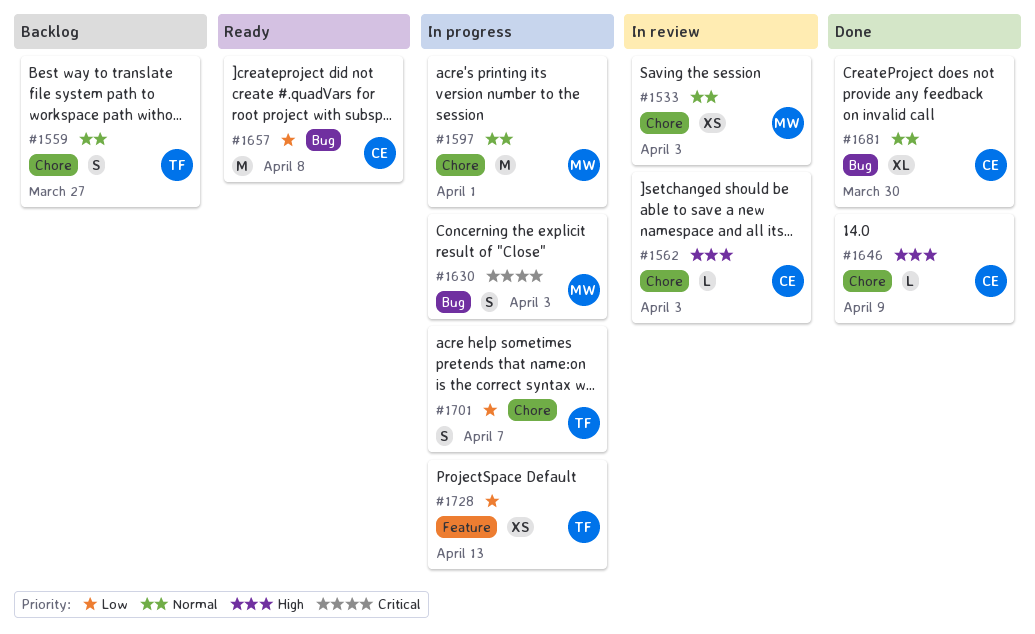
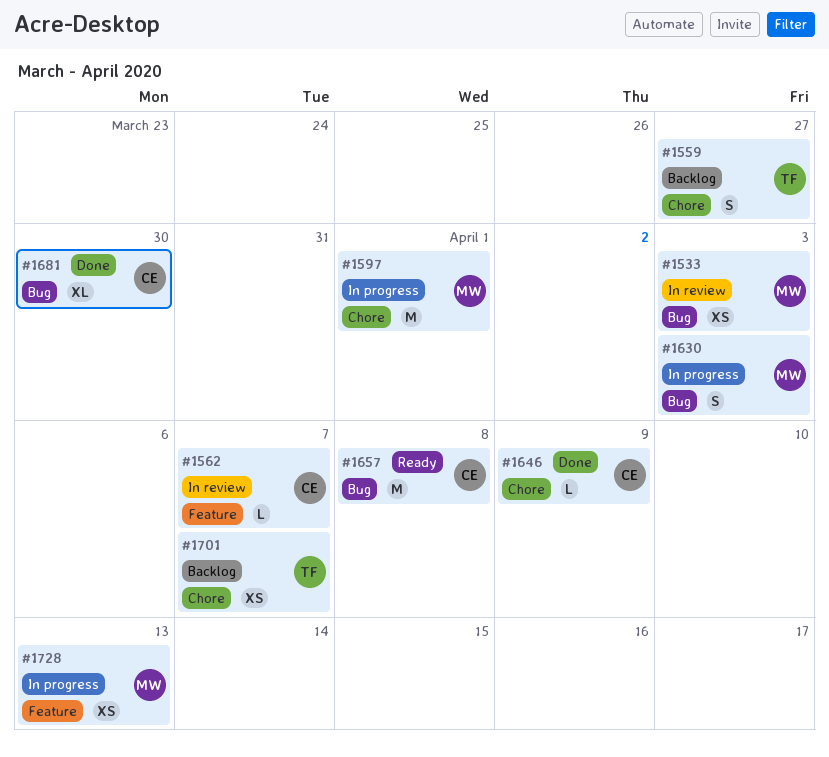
#1533, label: Chore -> Bug
#1562, label: Chore -> Feature
#1562, due: Apr 3 -> Apr 7
#1701, status: In progress -> Backlog
#1701, estimate: S -> XS
#1728, owner: TF -> MW

